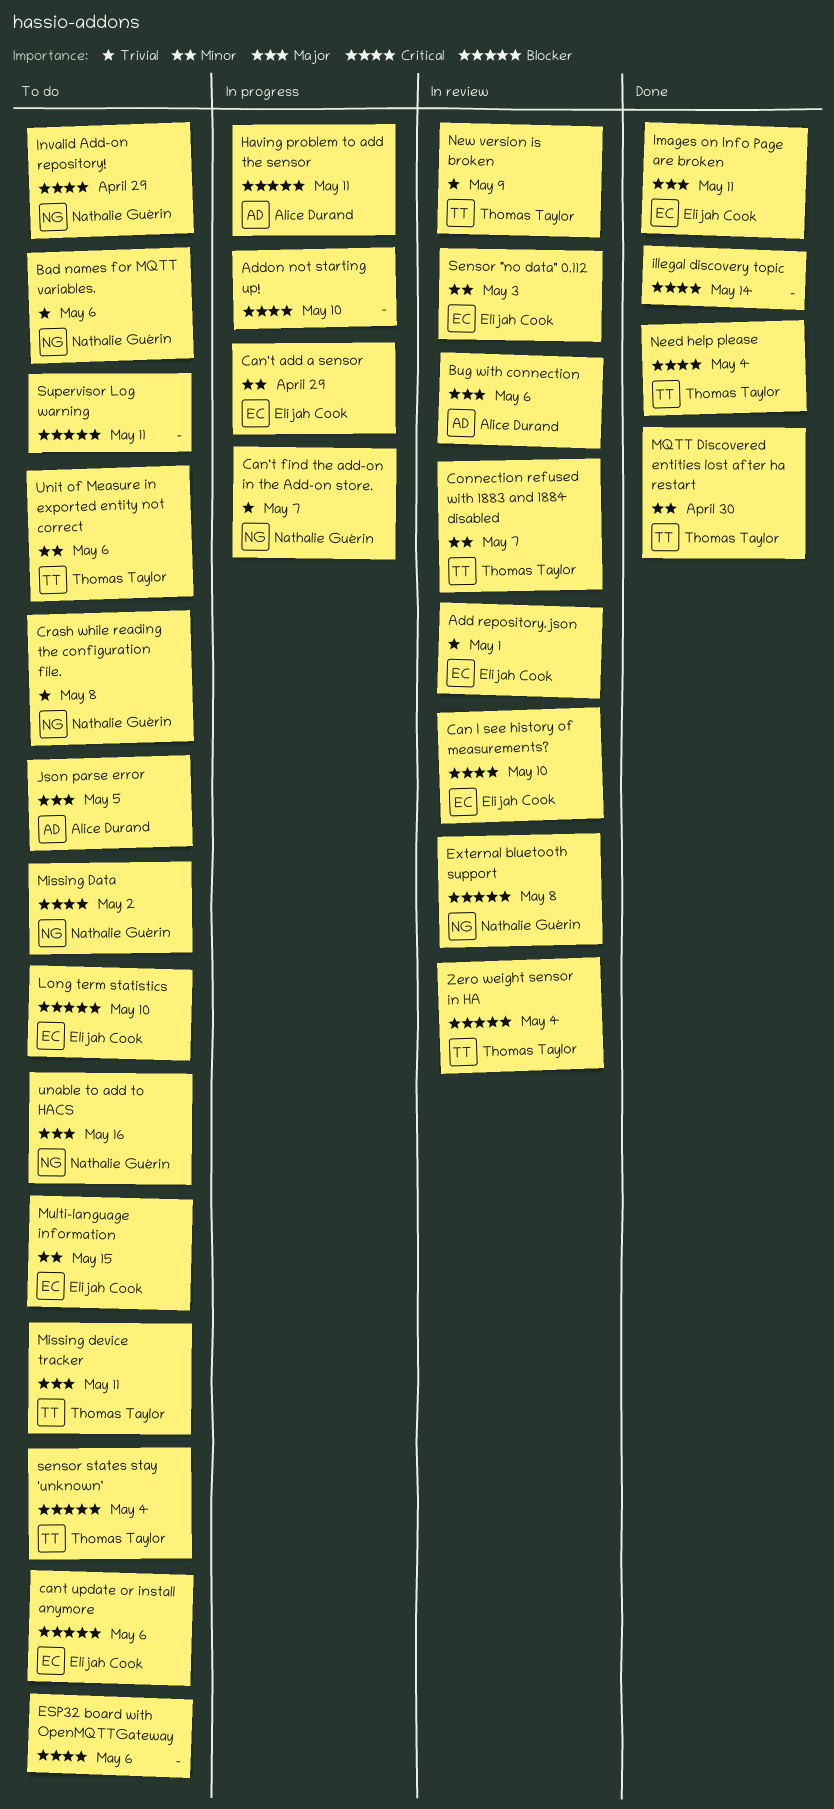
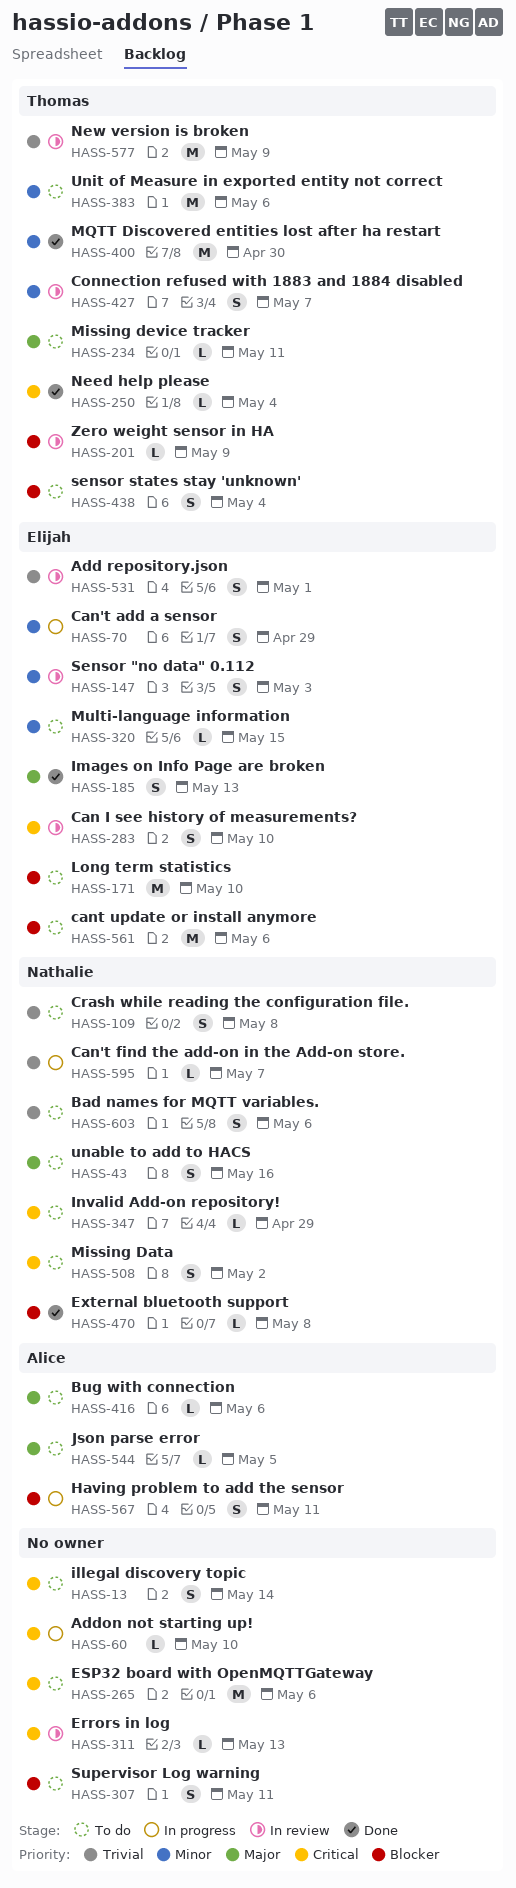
Bug with connection, status: In review -> To do
Errors in log: none -> present
External bluetooth support, status: In review -> Done
illegal discovery topic, status: Done -> To do
Images on Info Page are broken, due: May 11 -> May 13
Zero weight sensor in HA, due: May 4 -> May 9

